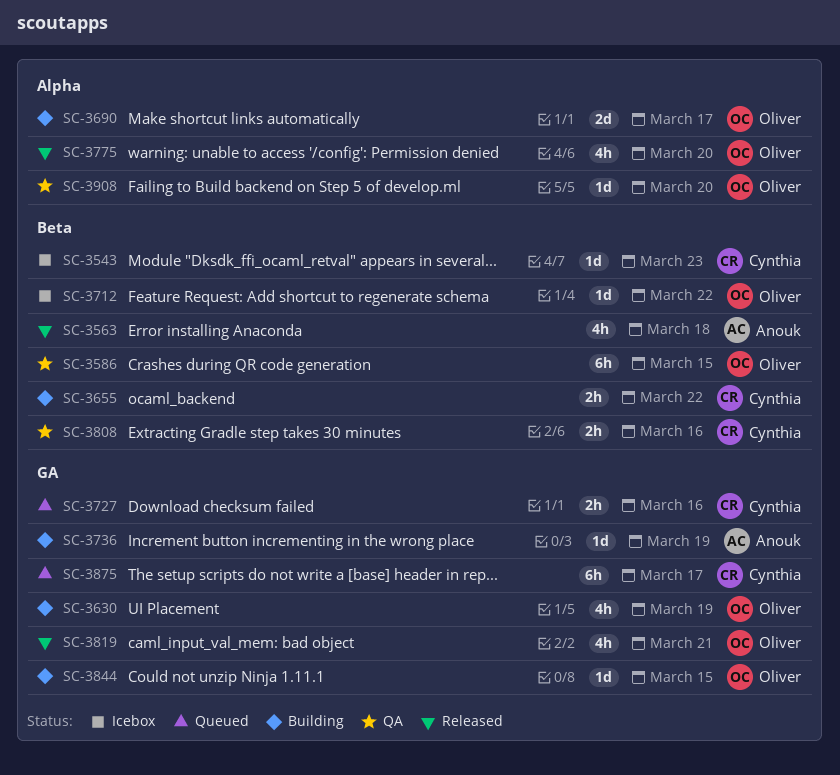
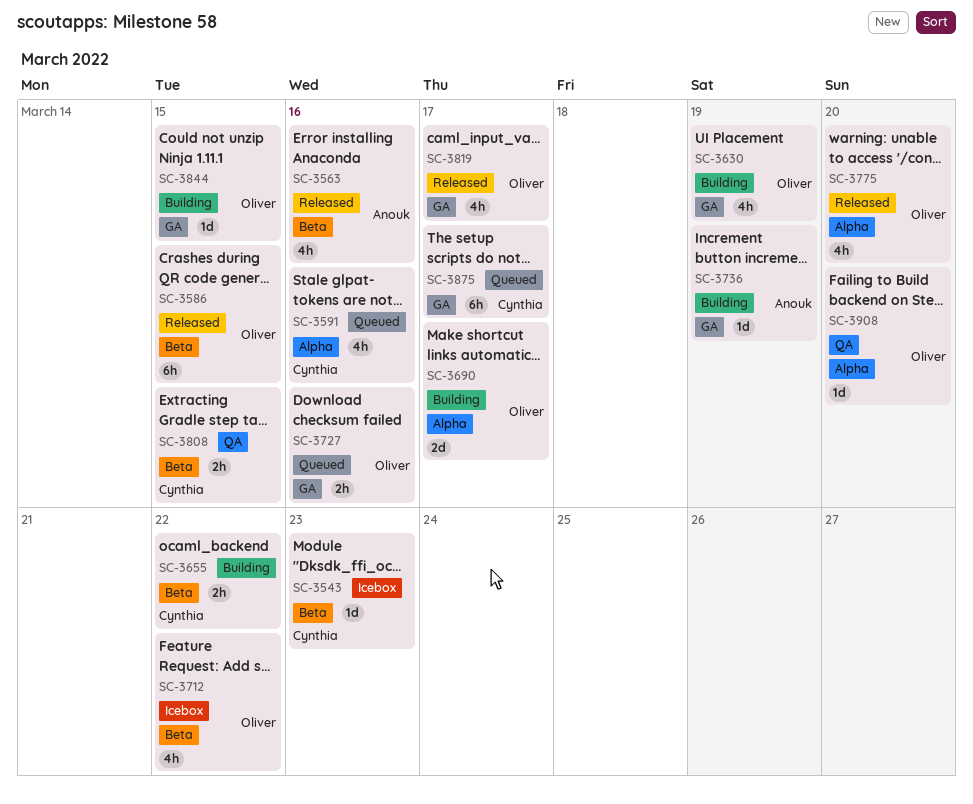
SC-3563, due: Mar 18 -> Mar 16
SC-3586, status: QA -> Released
SC-3591: none -> present
SC-3712, estimate: 1d -> 4h
SC-3727, owner: Cynthia -> Oliver
SC-3808, due: Mar 16 -> Mar 15
SC-3819, due: Mar 21 -> Mar 17

